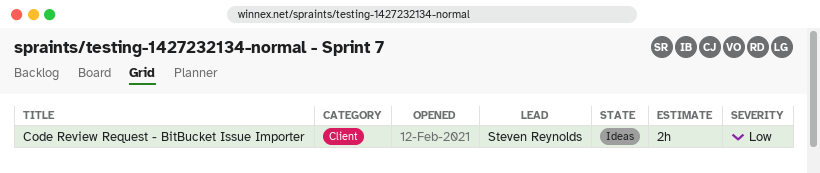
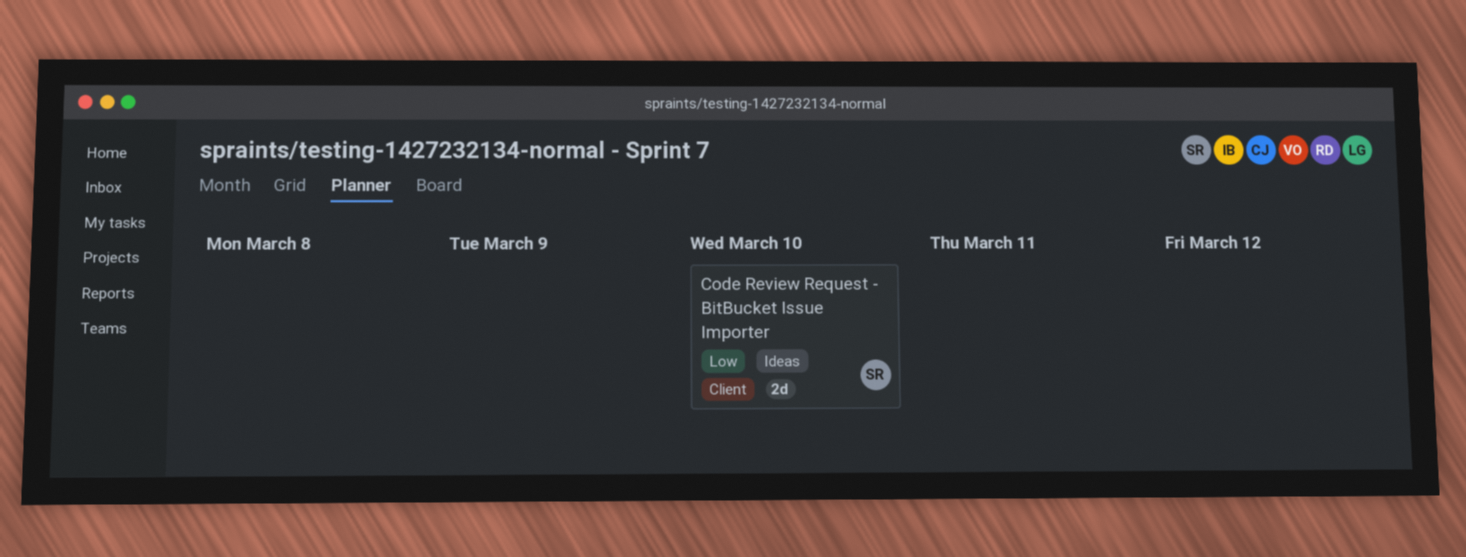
Code Review Request - BitBucket Issue Importer, estimate: 2h -> 2d

